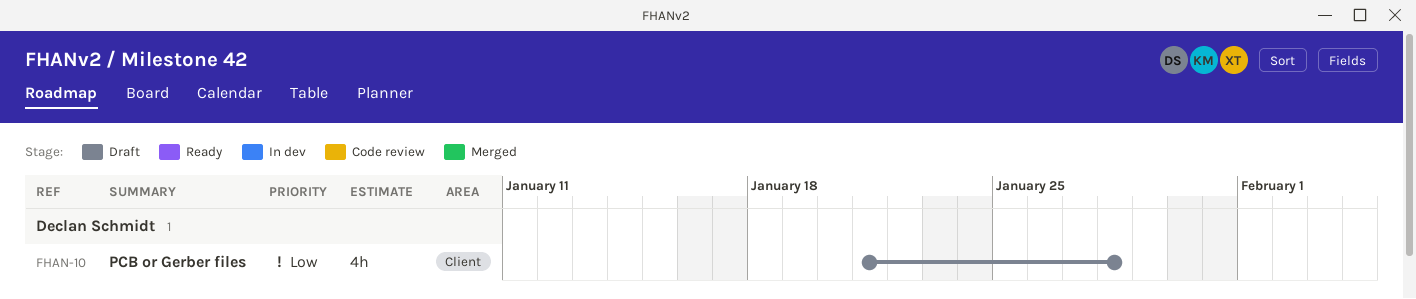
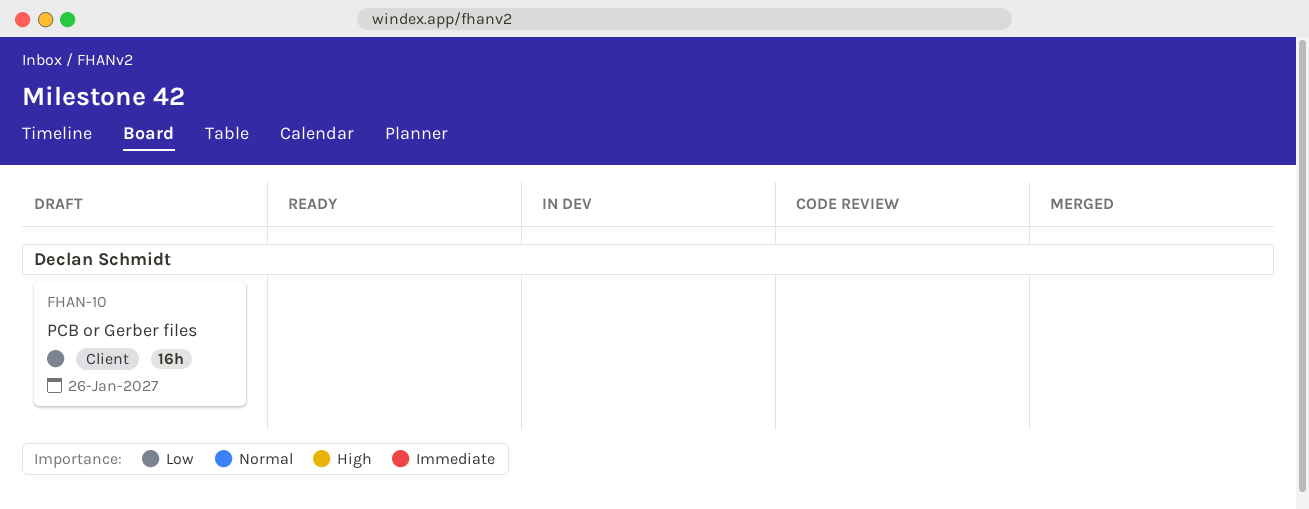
FHAN-10, estimate: 4h -> 16h
FHAN-10, due: Jan 28 -> Jan 26

